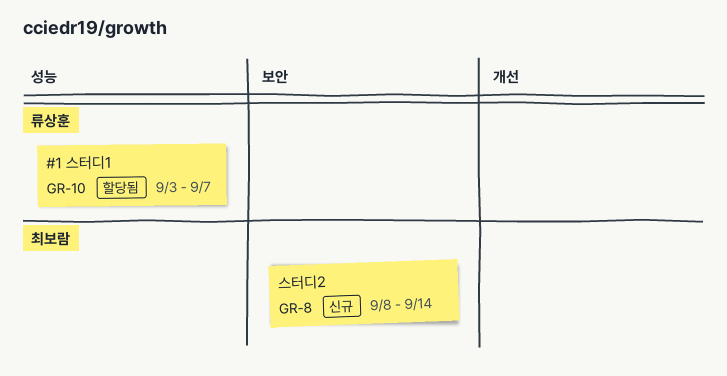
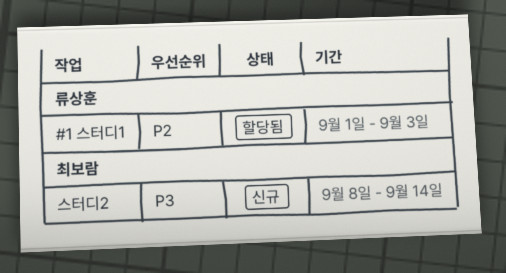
#1 스터디1, start: Sep 3 -> Sep 1
#1 스터디1, due: Sep 7 -> Sep 3

